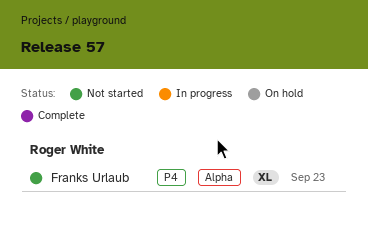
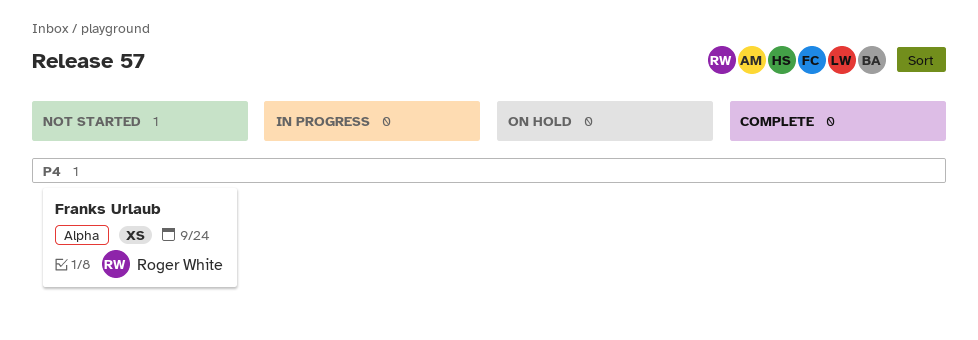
Franks Urlaub, estimate: XL -> XS
Franks Urlaub, due: Sep 23 -> Sep 24

